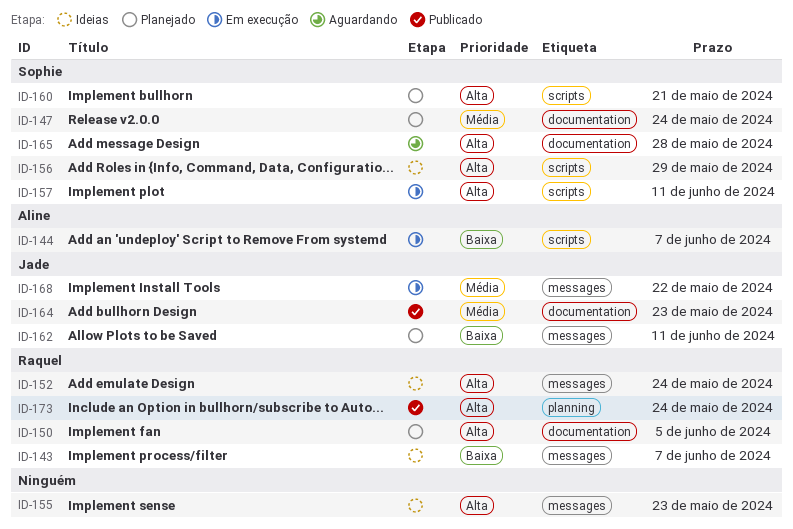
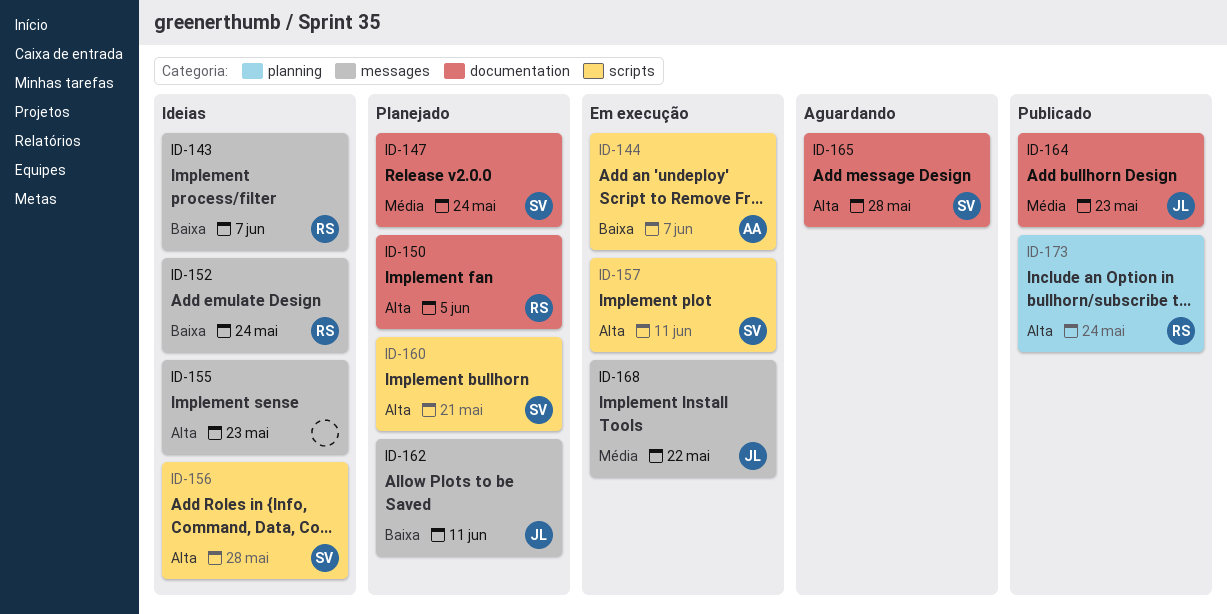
ID-152, priority: Alta -> Baixa
ID-156, due: May 29 -> May 28

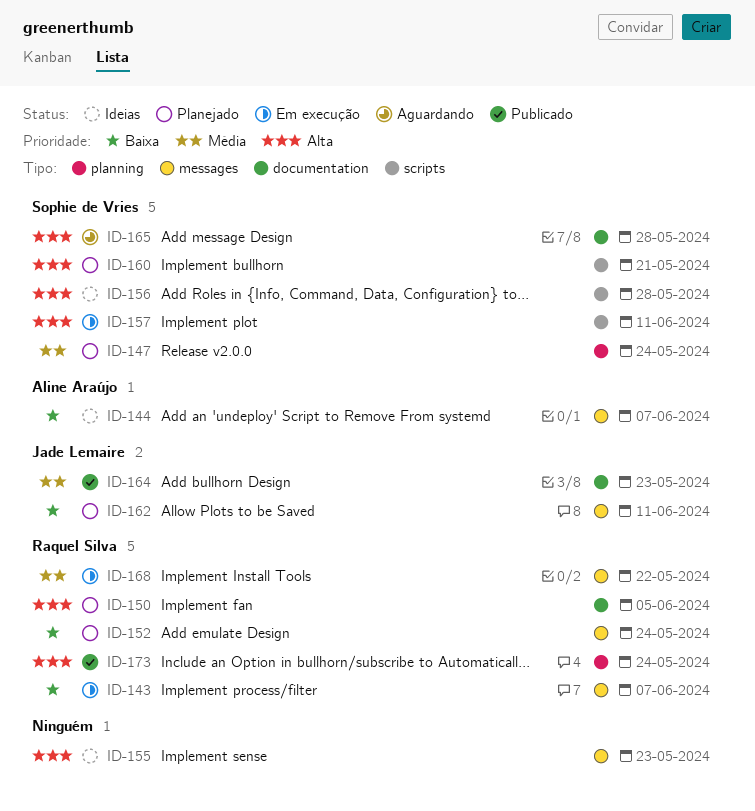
ID-143, status: Ideias -> Em execução
ID-144, status: Em execução -> Ideias
ID-144, label: scripts -> messages
ID-147, label: documentation -> planning
ID-152, status: Ideias -> Planejado
ID-168, owner: Jade Lemaire -> Raquel Silva

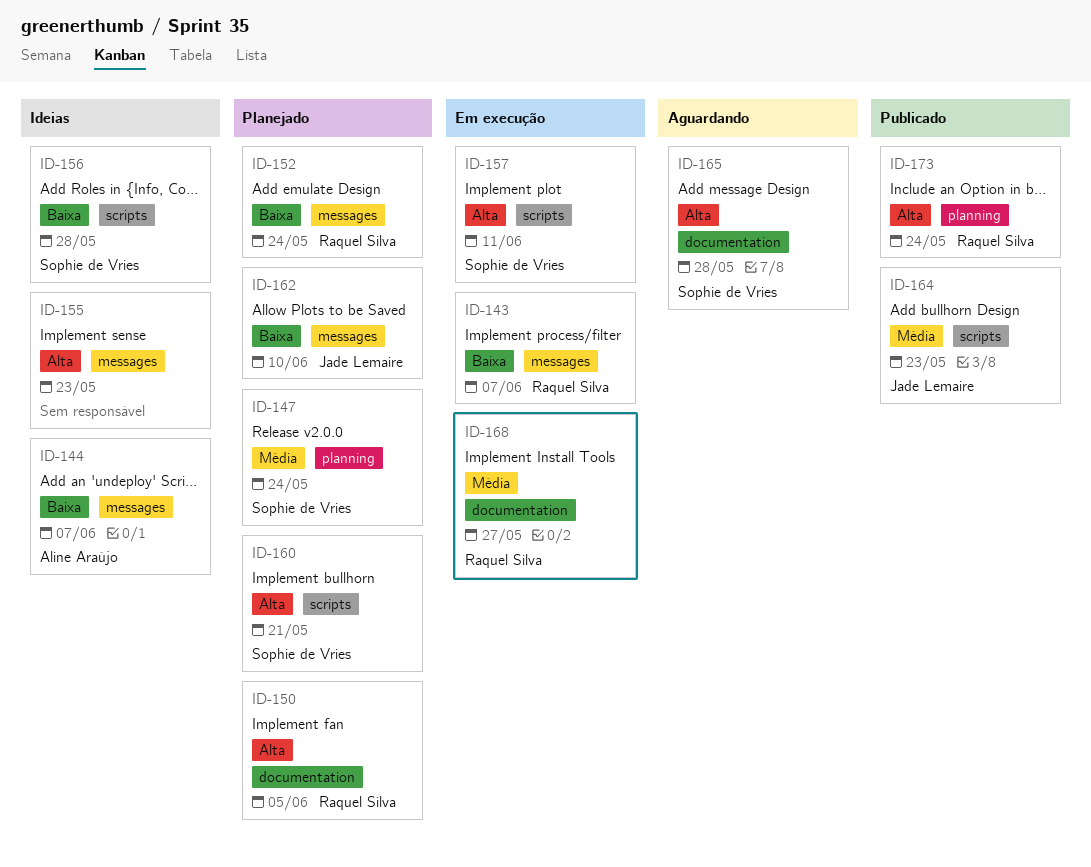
ID-156, priority: Alta -> Baixa
ID-162, due: Jun 11 -> Jun 10
ID-164, label: documentation -> scripts
ID-168, label: messages -> documentation
ID-168, due: May 22 -> May 27

